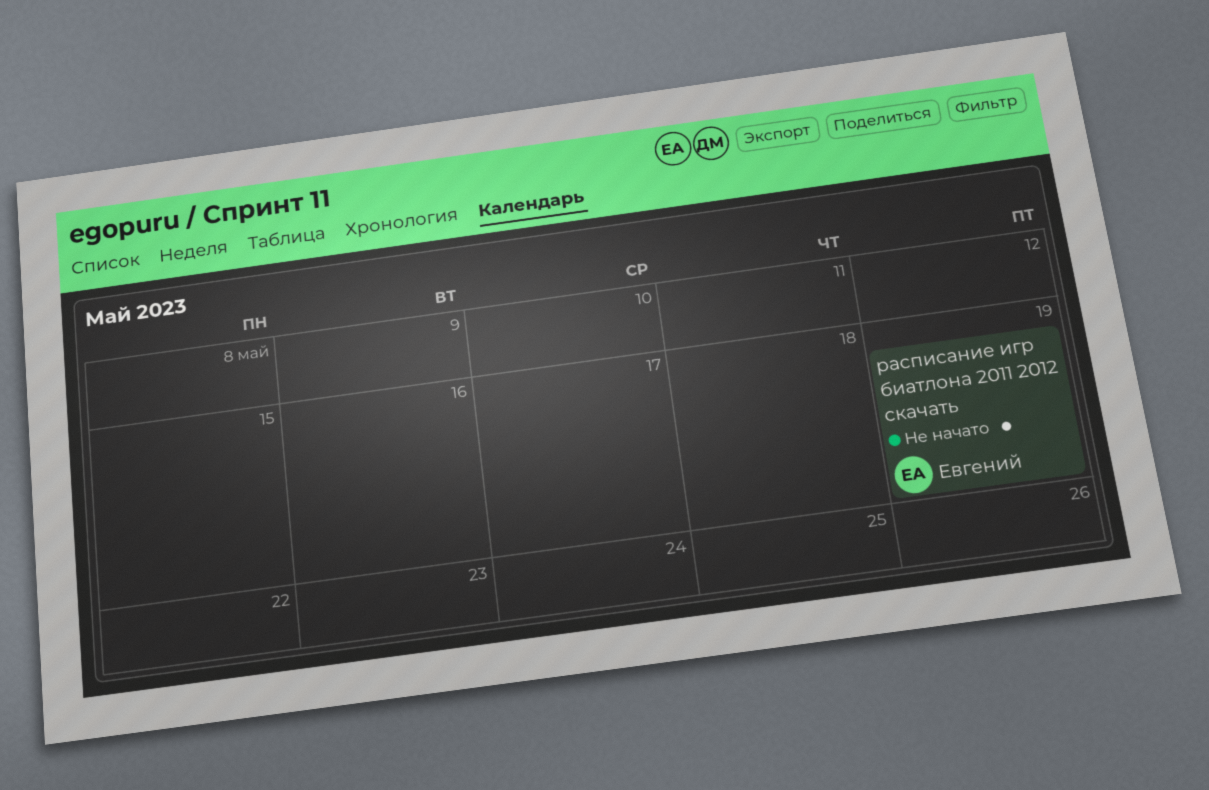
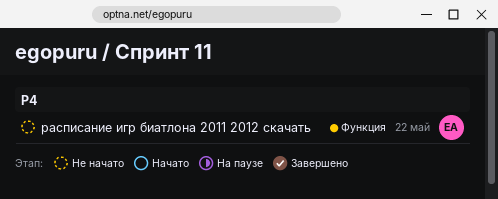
расписание игр биатлона 2011 2012 скачать, due: May 19 -> May 22

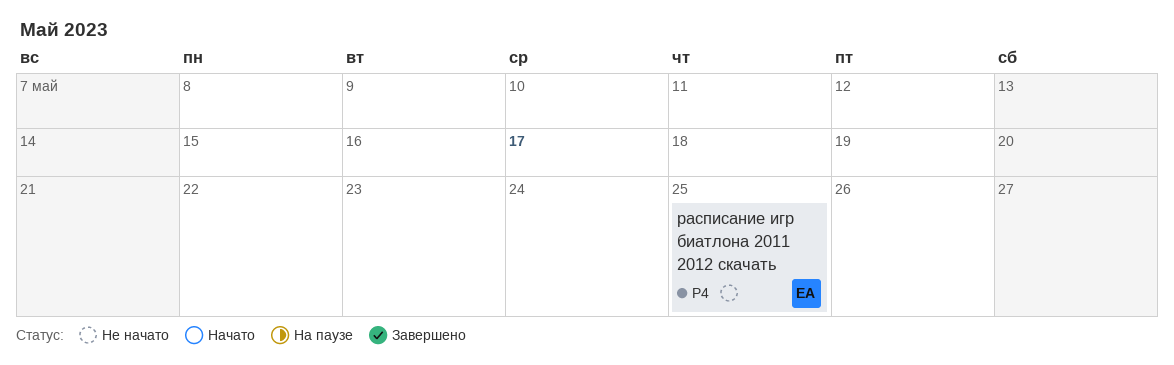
расписание игр биатлона 2011 2012 скачать, due: May 22 -> May 25

